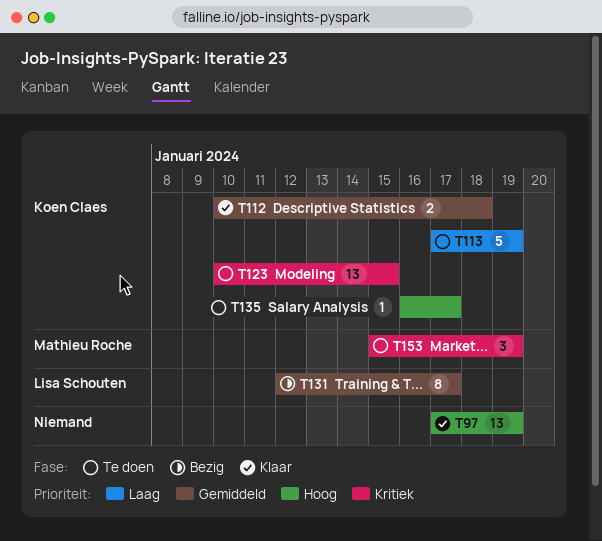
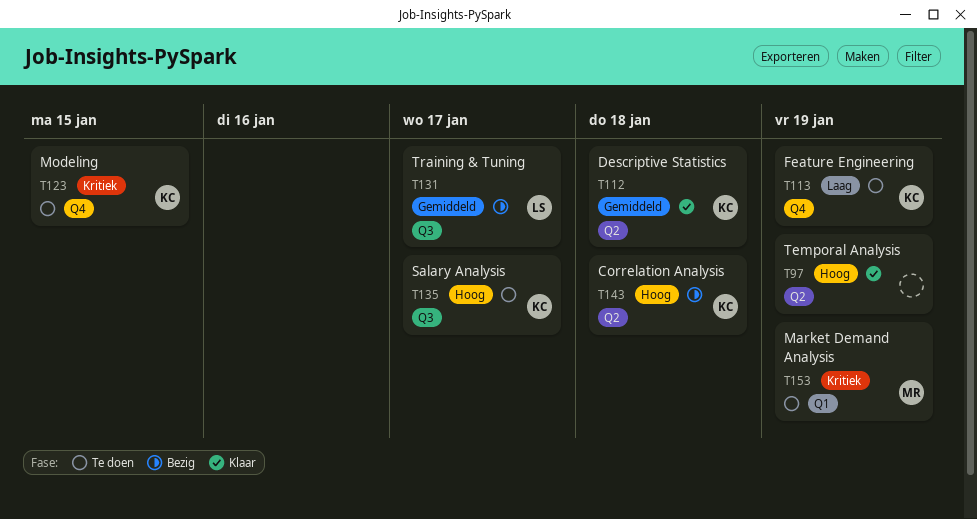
T143: none -> present

